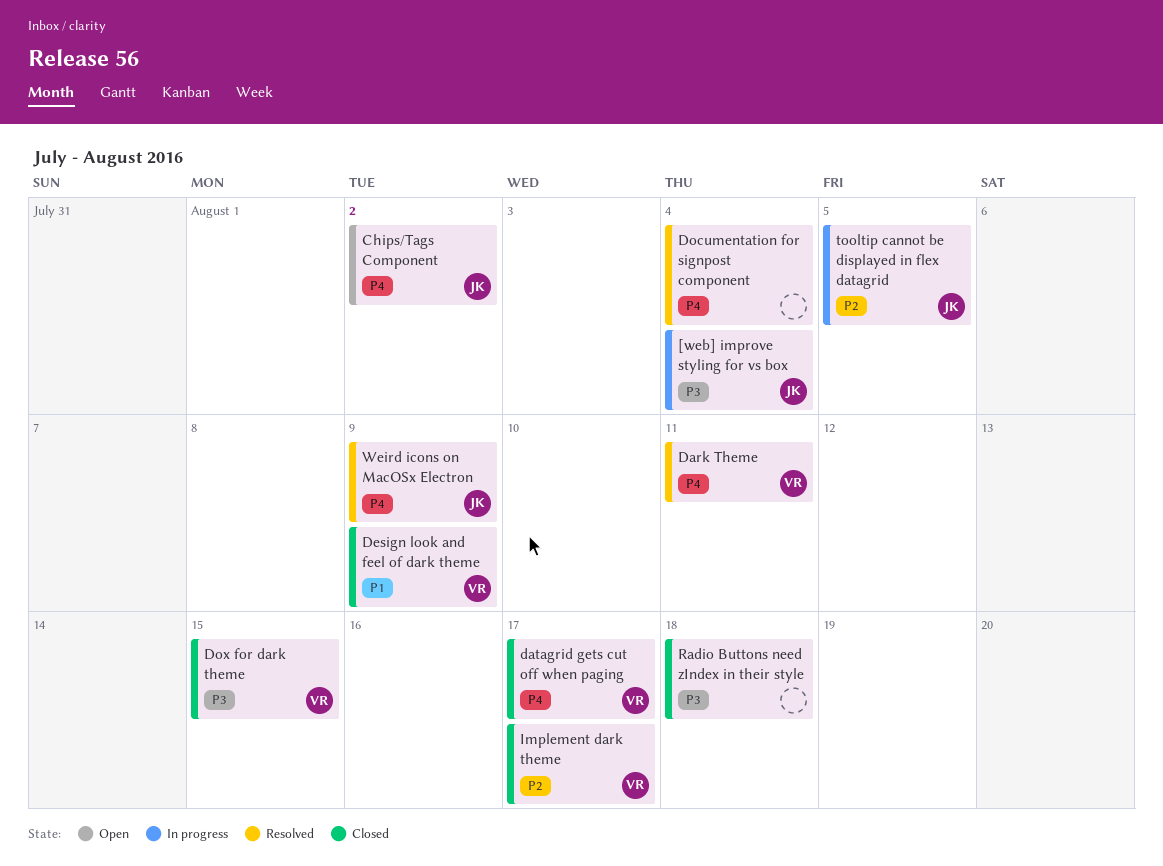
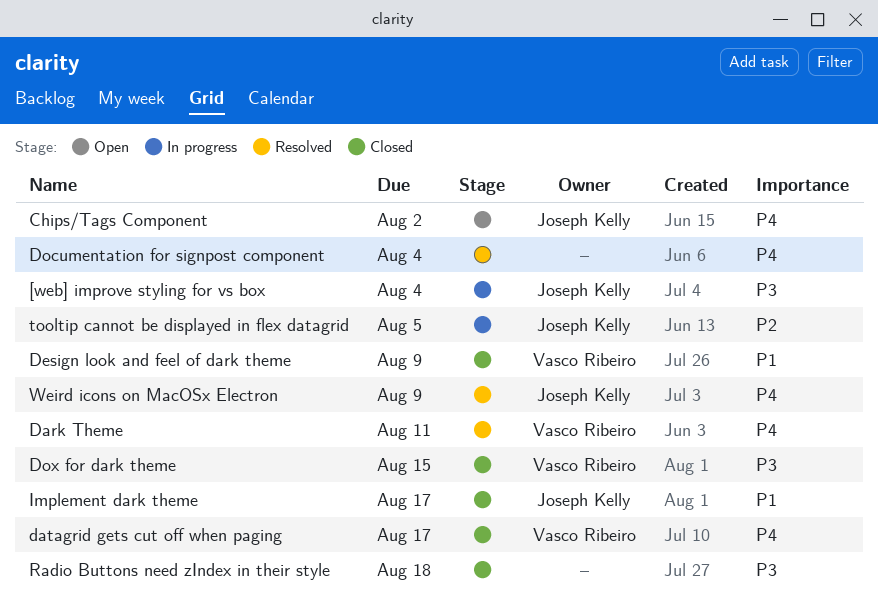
Implement dark theme, owner: Vasco Ribeiro -> Joseph Kelly
Implement dark theme, priority: P2 -> P1

